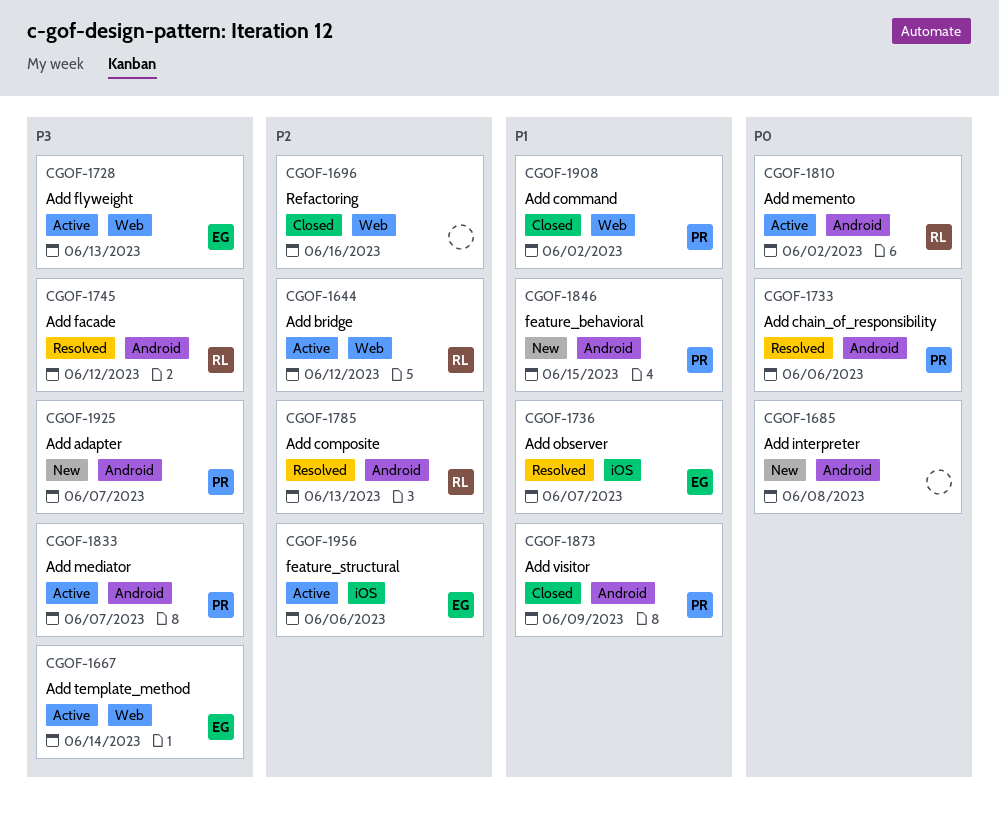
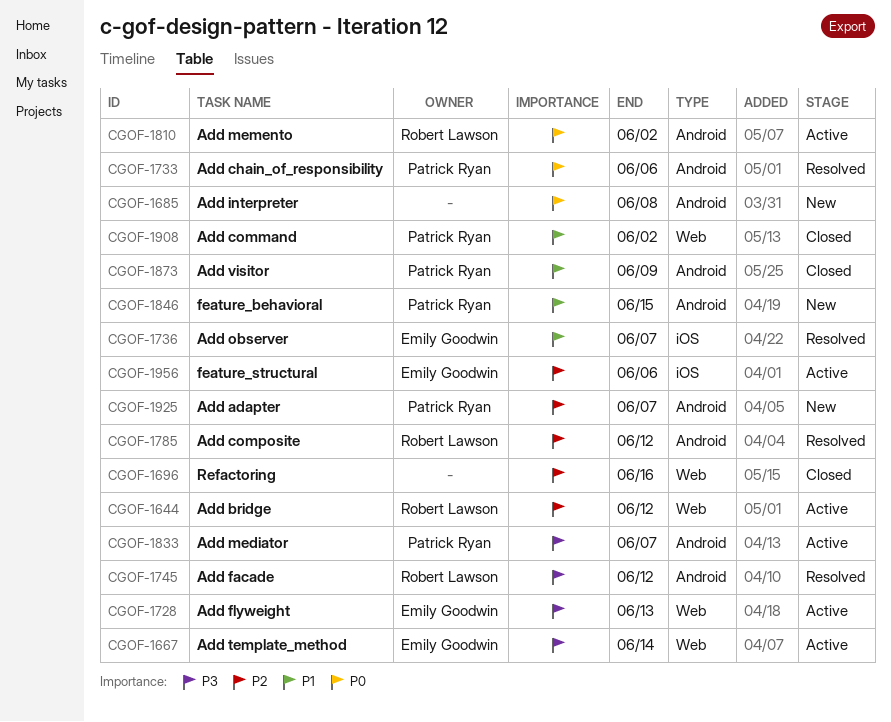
CGOF-1785, due: Jun 13 -> Jun 12
CGOF-1925, priority: P3 -> P2

